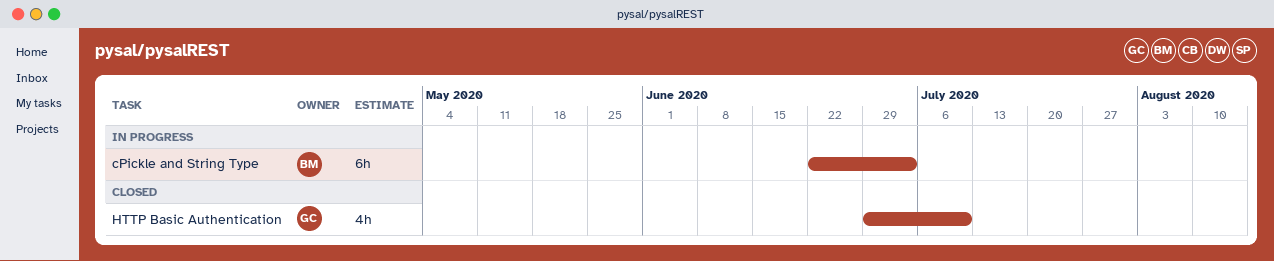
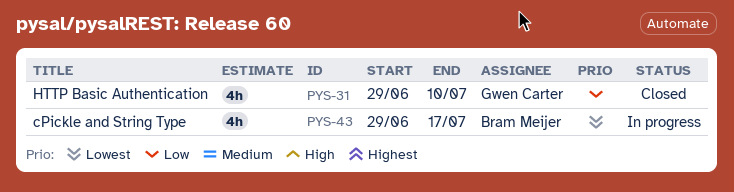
cPickle and String Type, estimate: 6h -> 4h
cPickle and String Type, start: Jun 22 -> Jun 29
cPickle and String Type, due: Jul 3 -> Jul 17

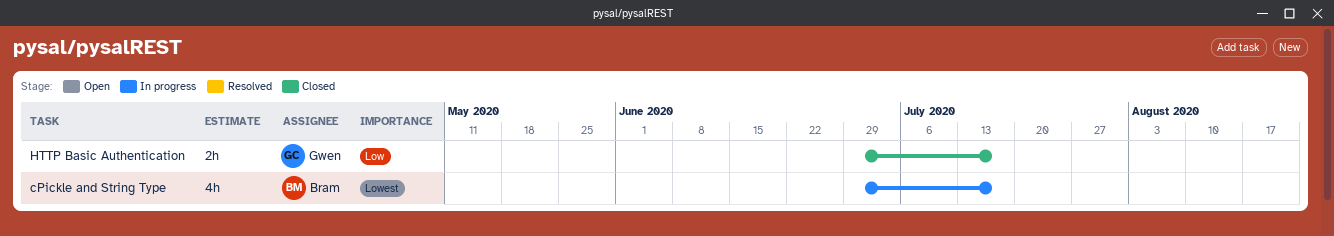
HTTP Basic Authentication, estimate: 4h -> 2h
HTTP Basic Authentication, due: Jul 10 -> Jul 17

